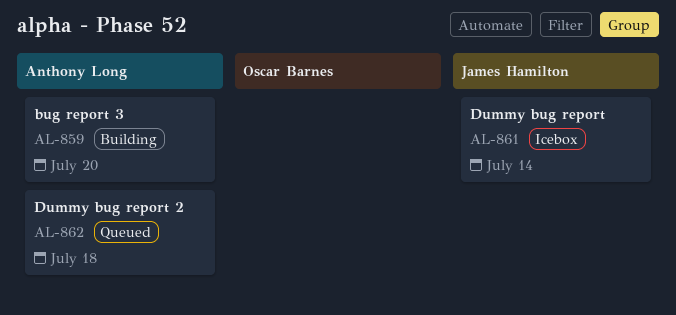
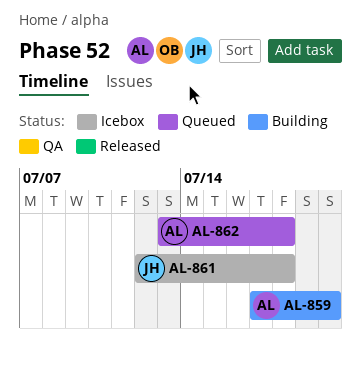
AL-861, due: Jul 14 -> Jul 18

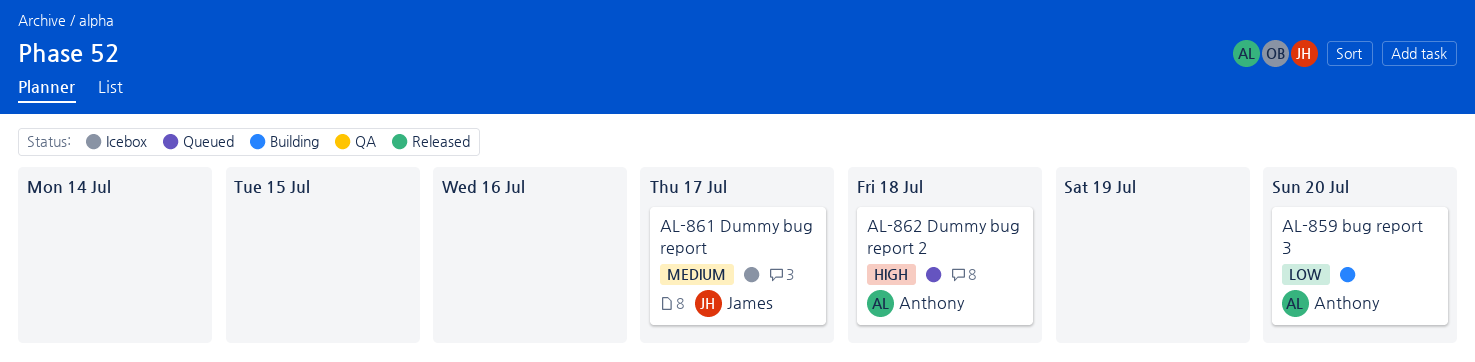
AL-861, due: Jul 18 -> Jul 17

